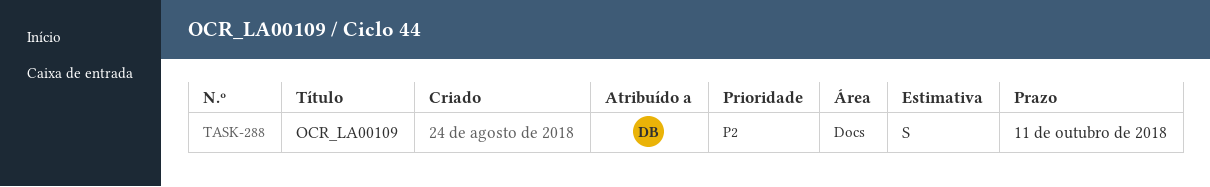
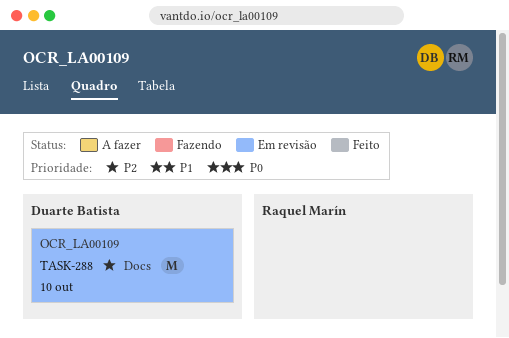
TASK-288, estimate: S -> M
TASK-288, due: Oct 11 -> Oct 10

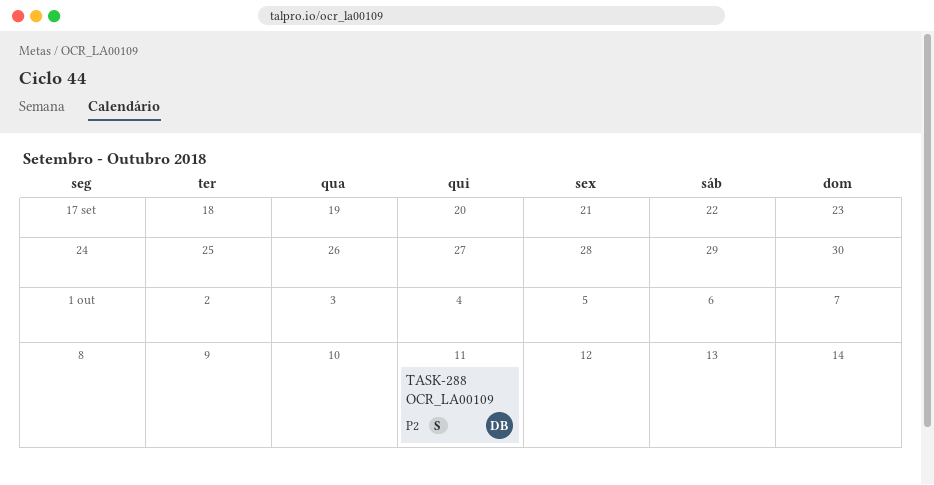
TASK-288, estimate: M -> S
TASK-288, due: Oct 10 -> Oct 11

